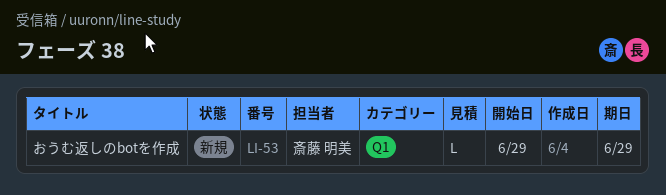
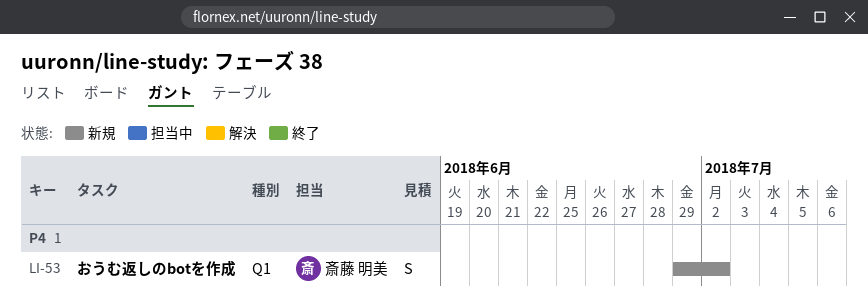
LI-53, estimate: L -> S
LI-53, due: Jun 29 -> Jul 2

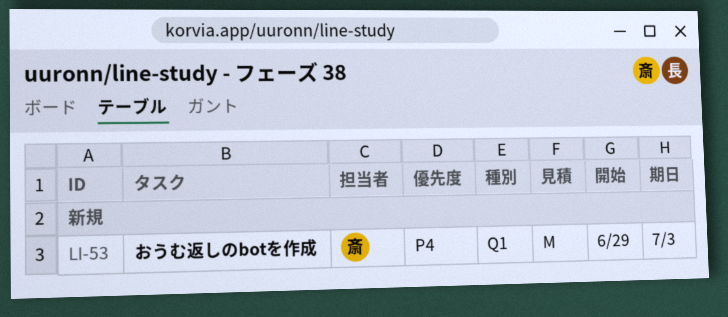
LI-53, estimate: S -> M
LI-53, due: Jul 2 -> Jul 3

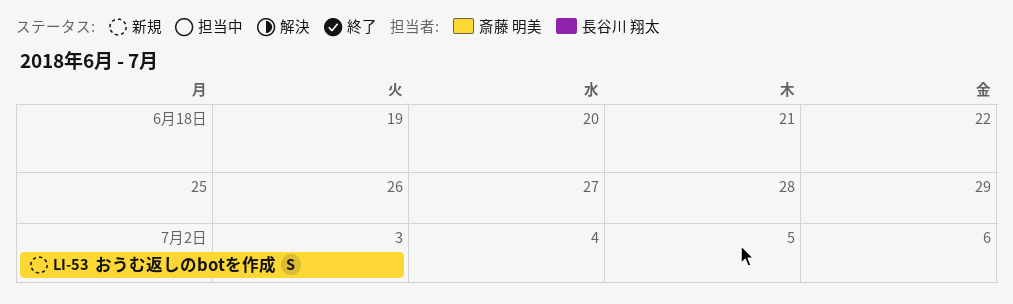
LI-53, estimate: M -> S
LI-53, start: Jun 29 -> Jul 2

